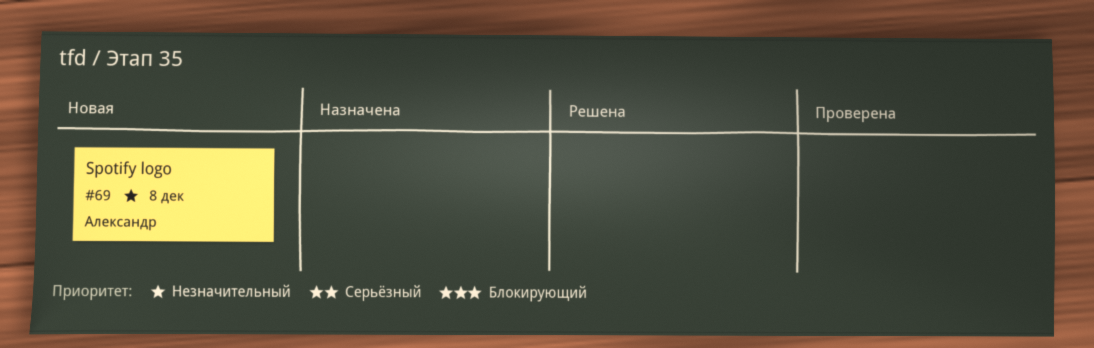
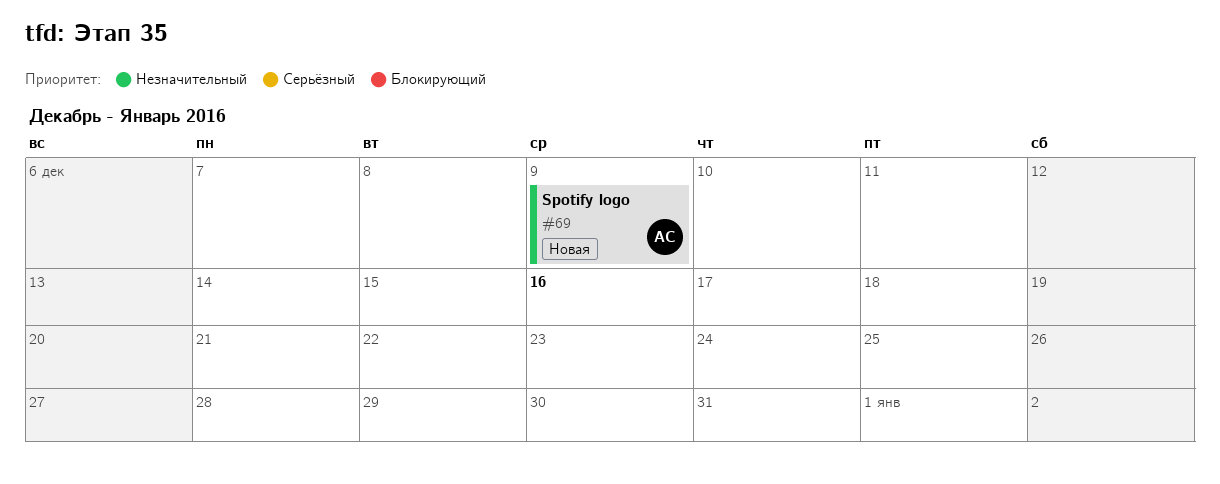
#69, due: Dec 8 -> Dec 9

